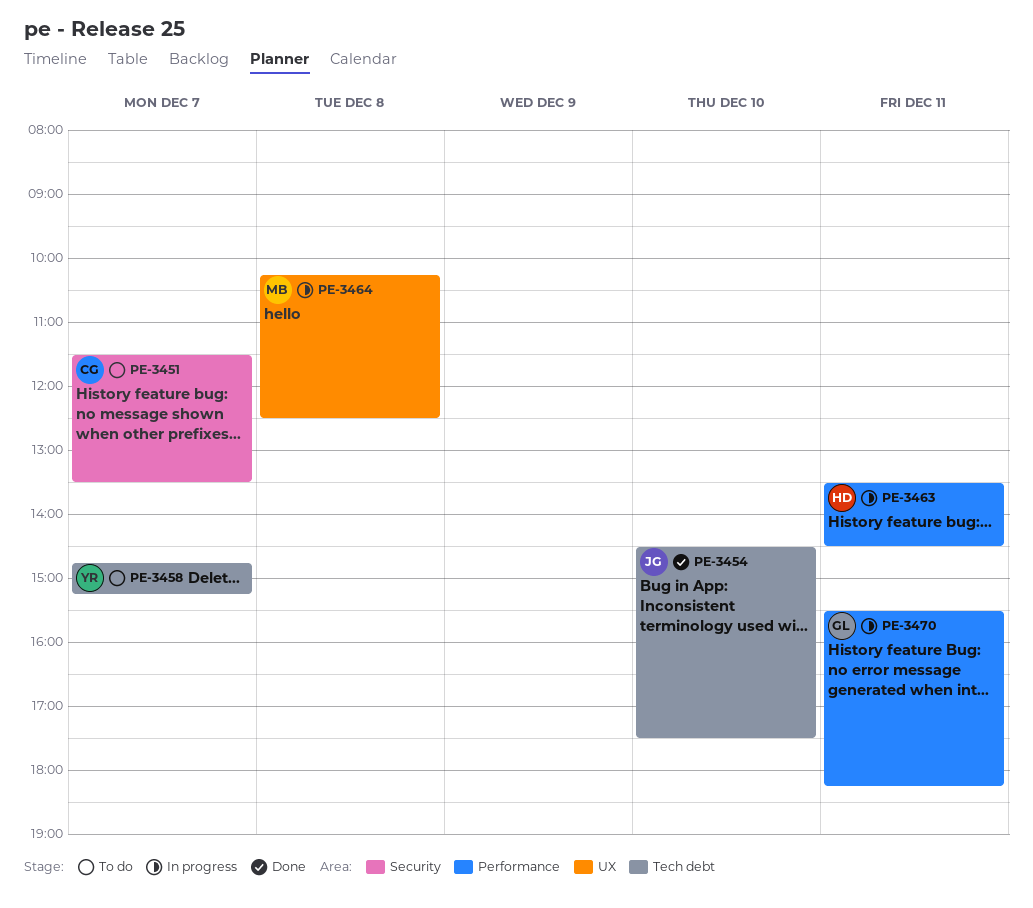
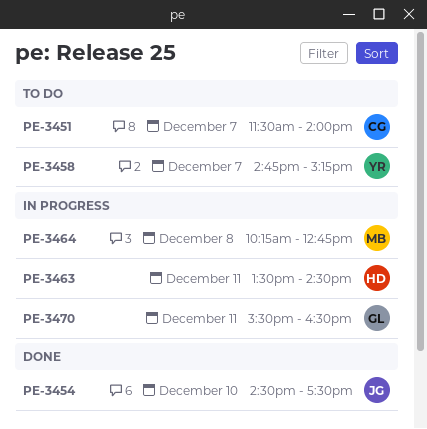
PE-3451, ends: 13:30 -> 14:00
PE-3464, ends: 12:30 -> 12:45
PE-3470, ends: 18:15 -> 16:30

